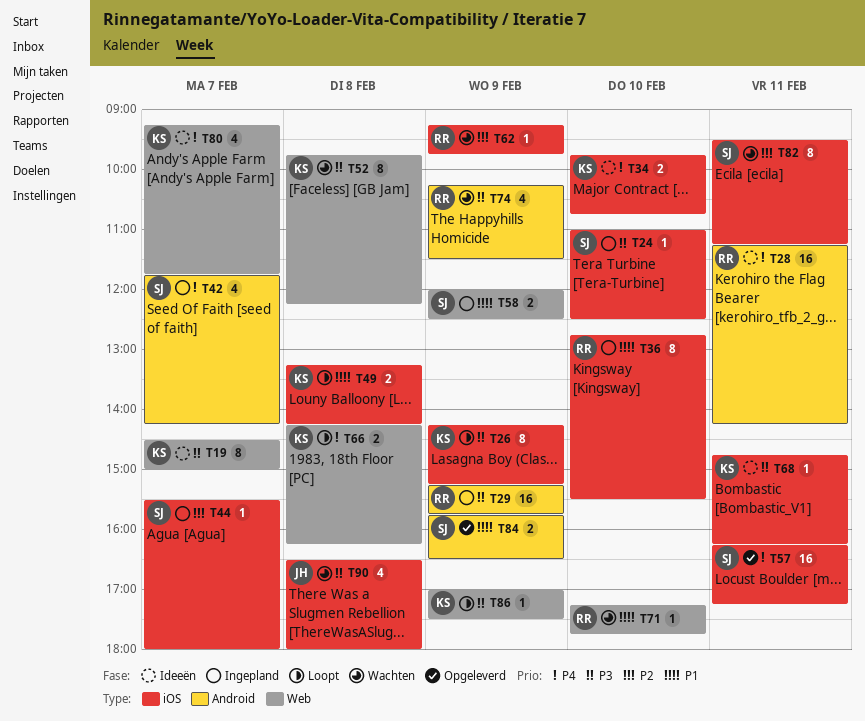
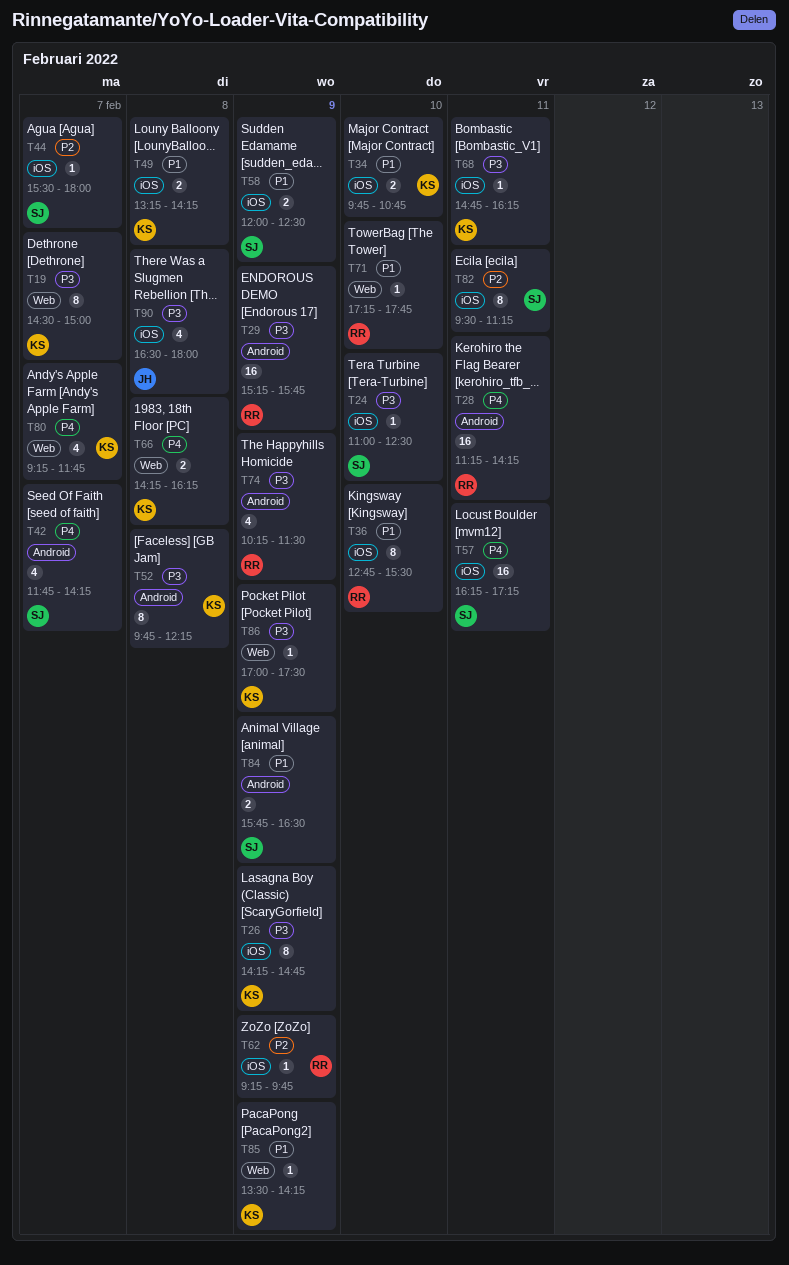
T26, ends: 15:15 -> 14:45
T34, priority: P4 -> P1
T52, label: Web -> Android
T58, label: Web -> iOS
T85: none -> present

